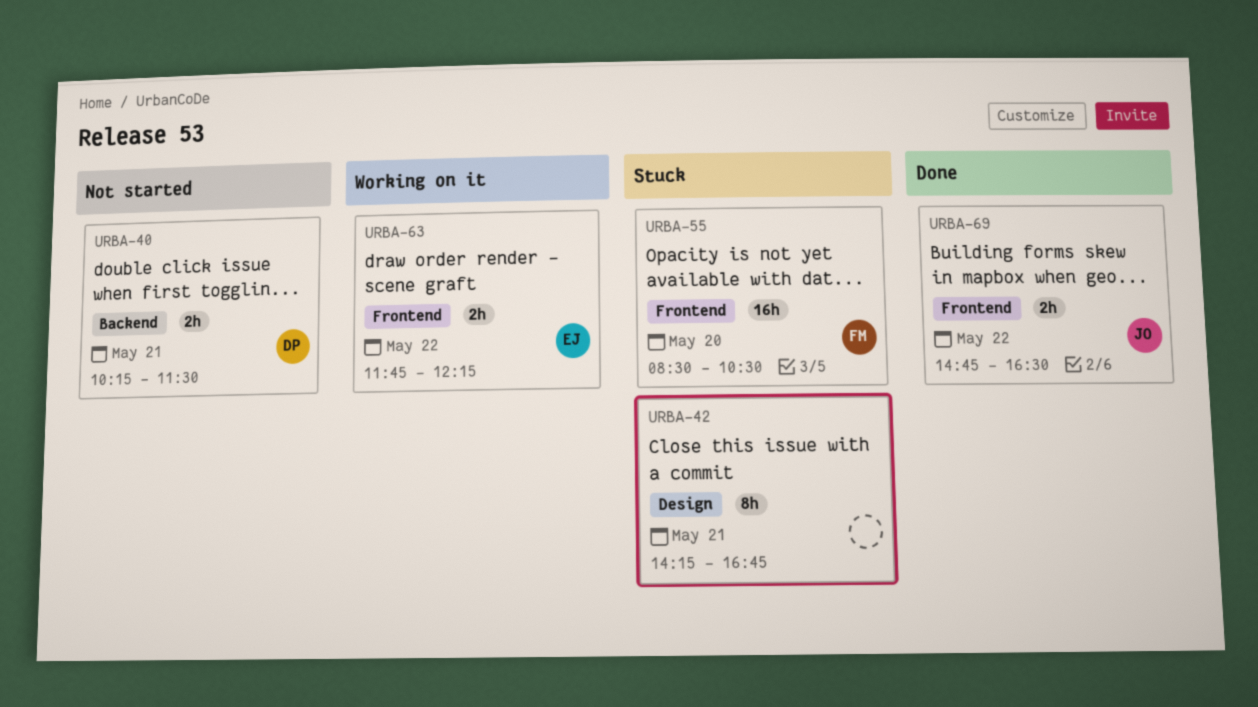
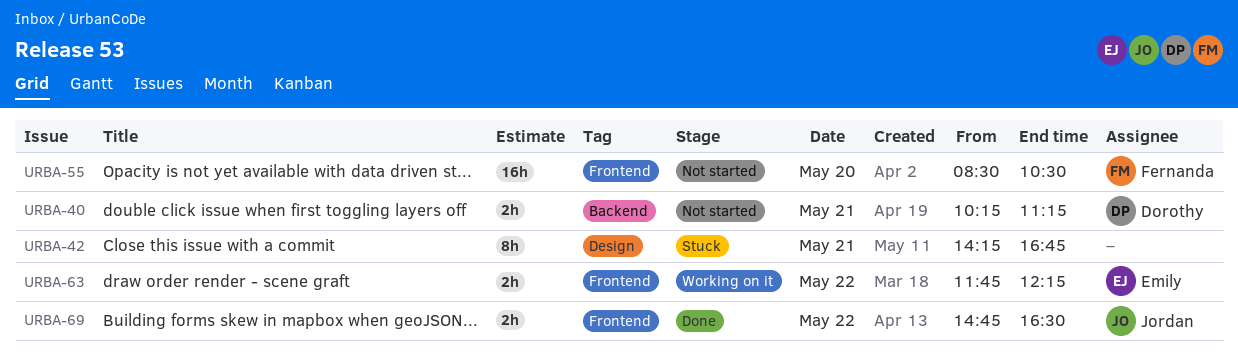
URBA-40, ends: 11:30 -> 11:15
URBA-55, status: Stuck -> Not started

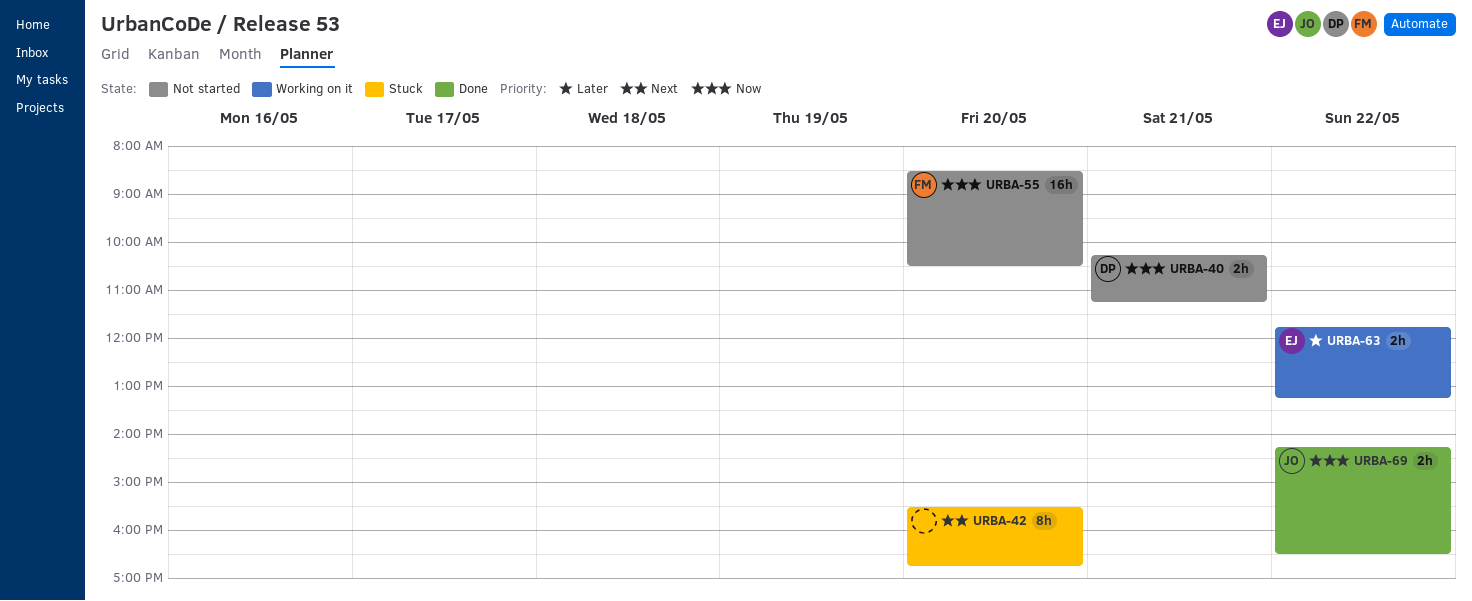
URBA-42, day: May 21 -> May 20
URBA-42, begins: 14:15 -> 15:30
URBA-63, ends: 12:15 -> 13:15
URBA-69, begins: 14:45 -> 14:15

